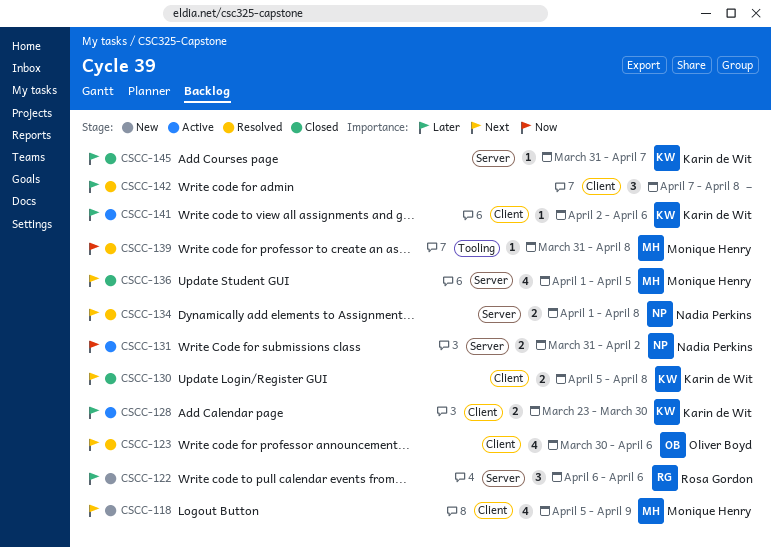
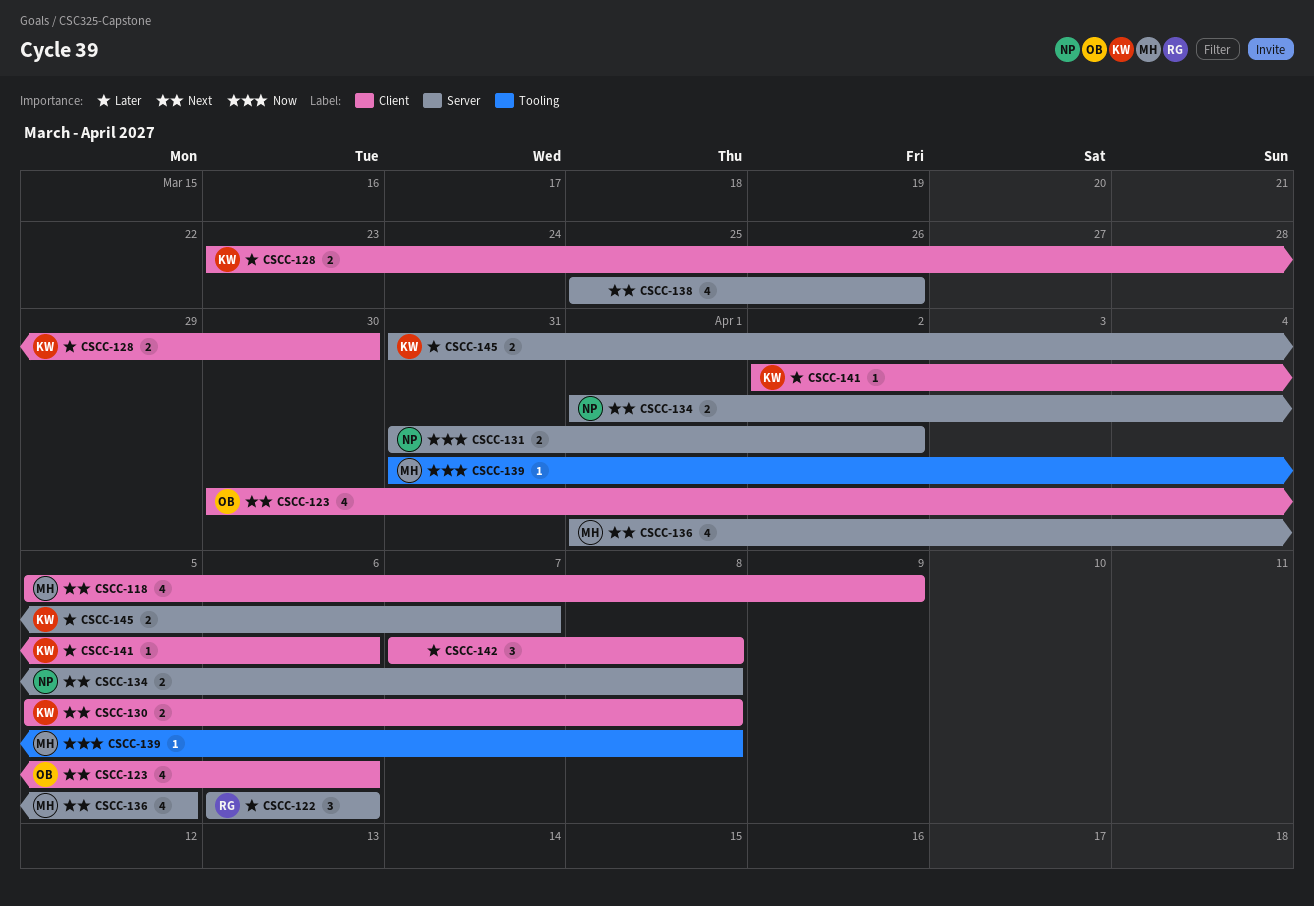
CSCC-138: none -> present
CSCC-145, estimate: 1 -> 2

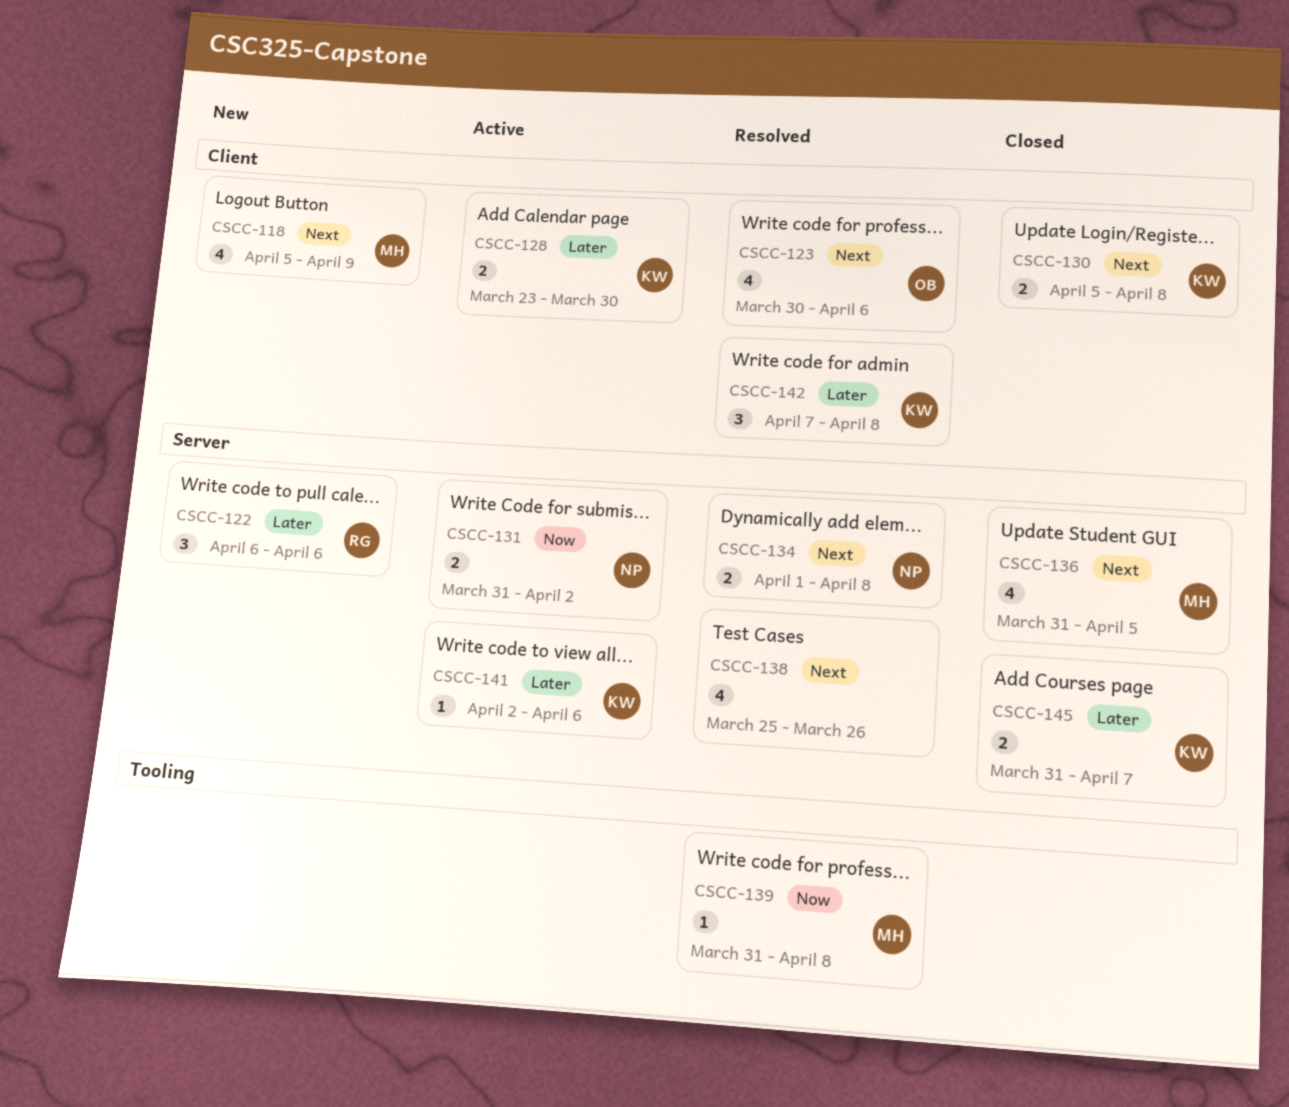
CSCC-136, start: Apr 1 -> Mar 31
CSCC-141, label: Client -> Server
CSCC-142, owner: none -> KW

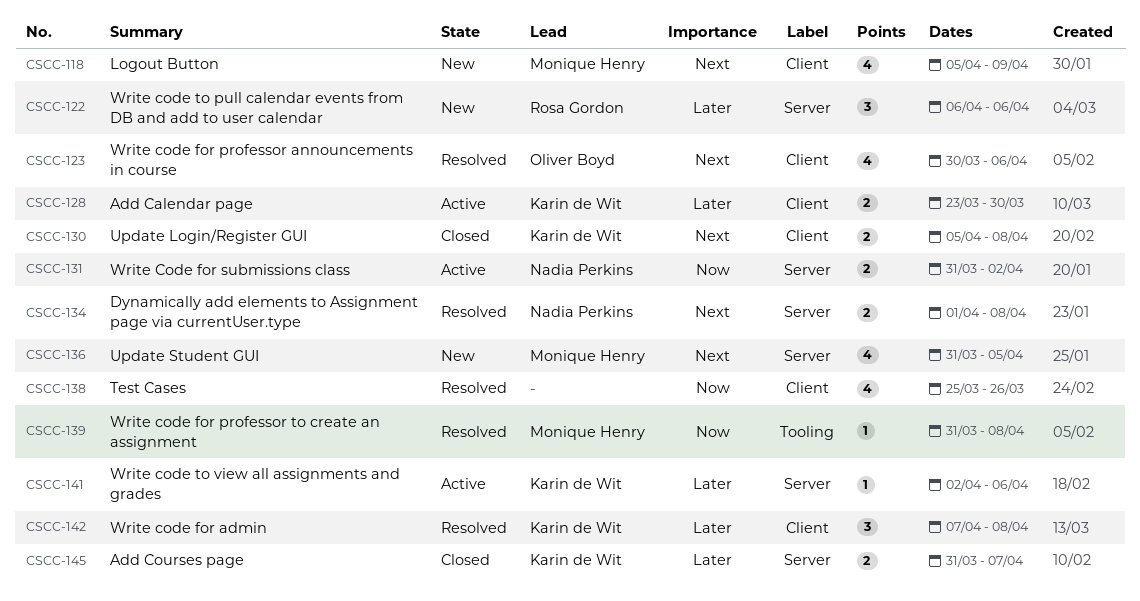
CSCC-136, status: Closed -> New
CSCC-138, priority: Next -> Now
CSCC-138, label: Server -> Client

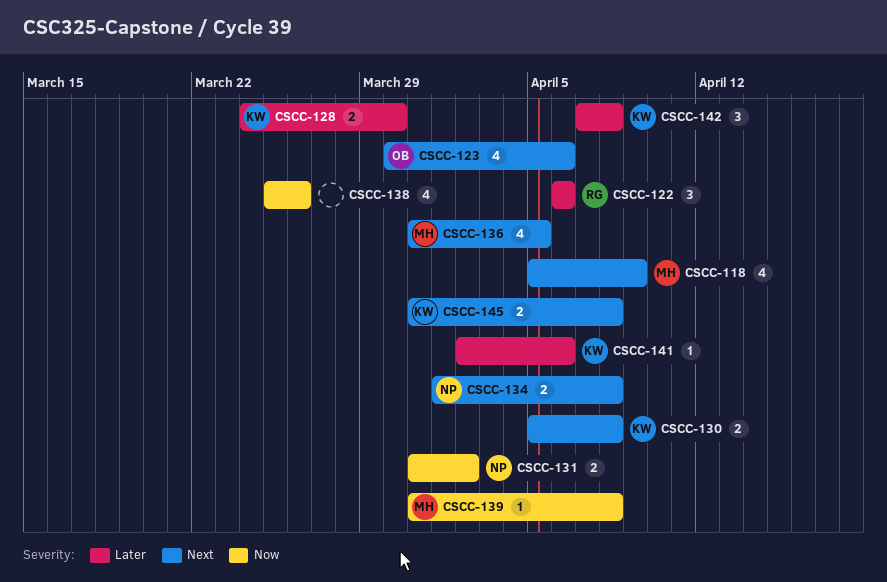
CSCC-128, start: Mar 23 -> Mar 24
CSCC-145, priority: Later -> Next
CSCC-145, due: Apr 7 -> Apr 8

